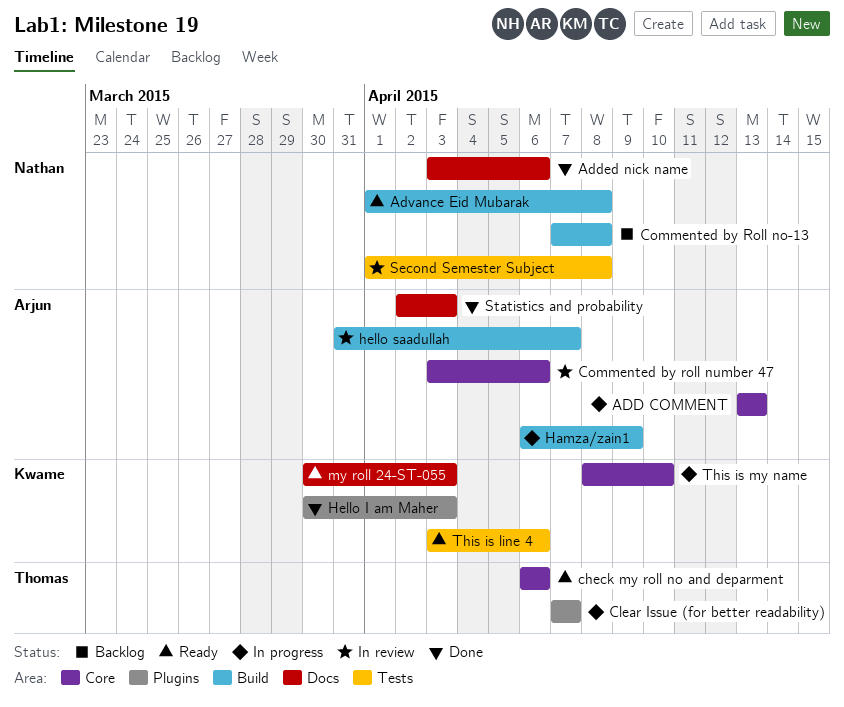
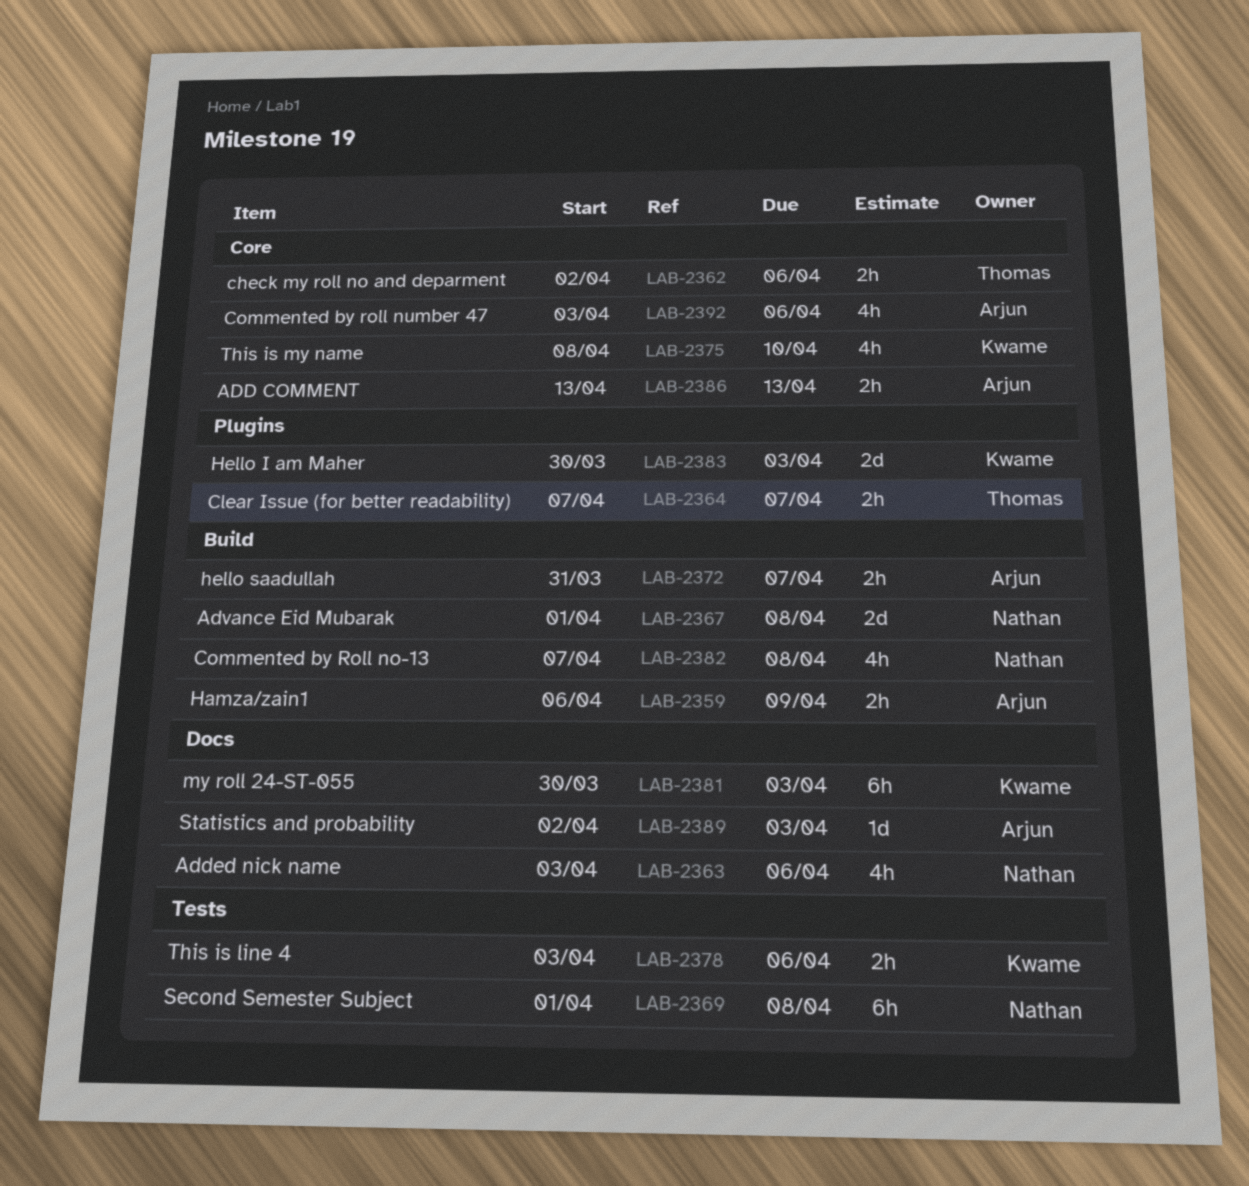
check my roll no and deparment, start: Apr 6 -> Apr 2

